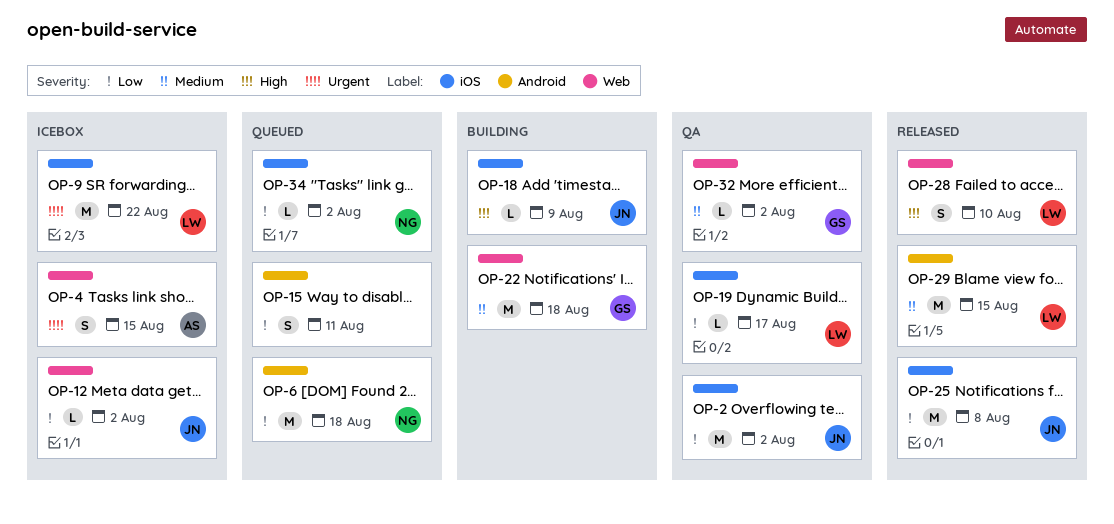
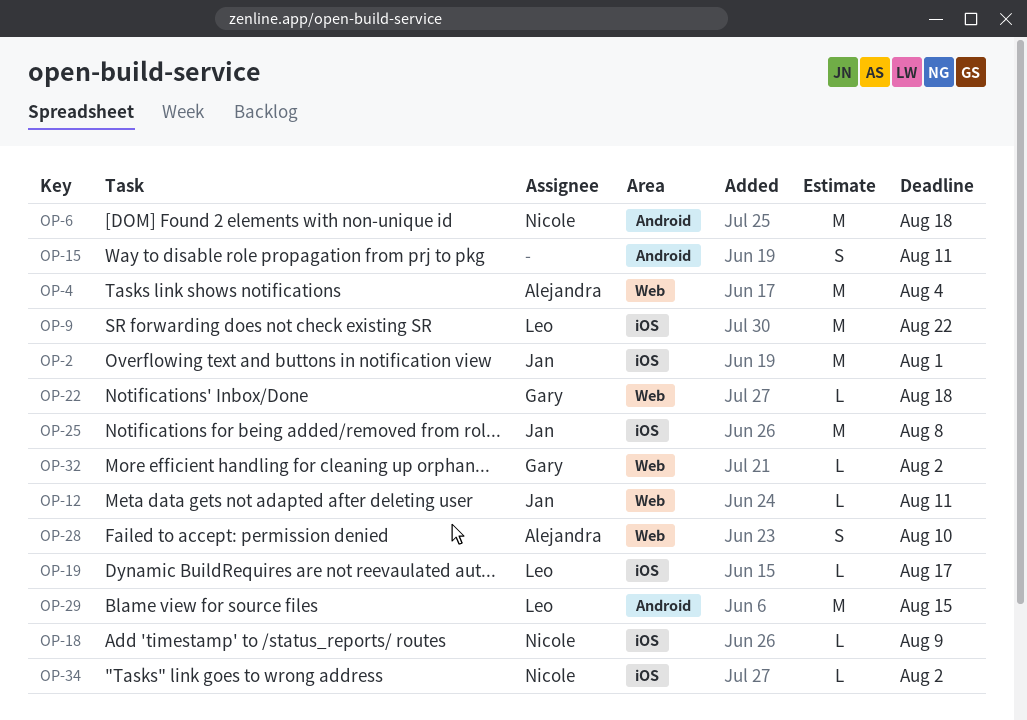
OP-2, due: Aug 2 -> Aug 1
OP-4, estimate: S -> M
OP-4, due: Aug 15 -> Aug 4
OP-12, due: Aug 2 -> Aug 11
OP-18, owner: Jan -> Nicole
OP-22, estimate: M -> L
OP-28, owner: Leo -> Alejandra

